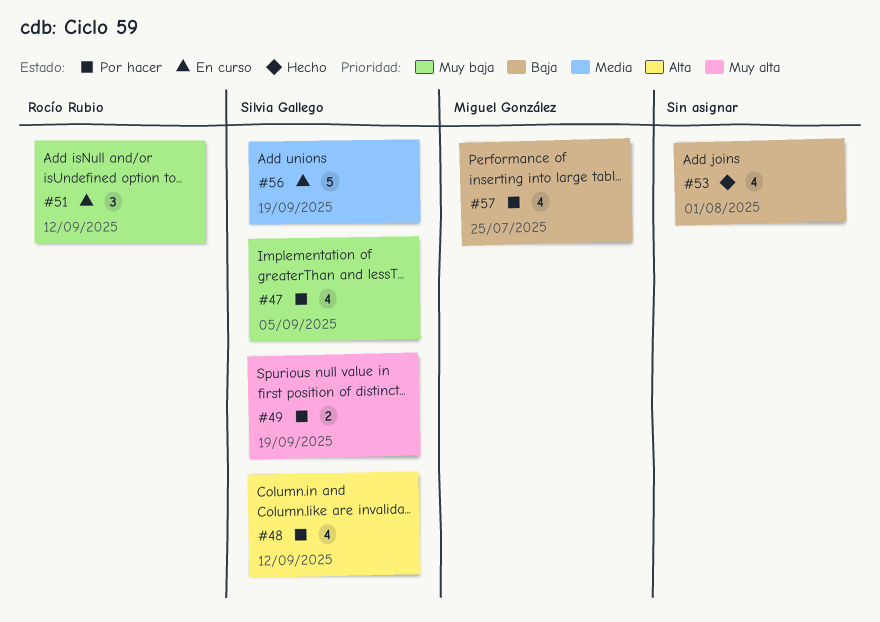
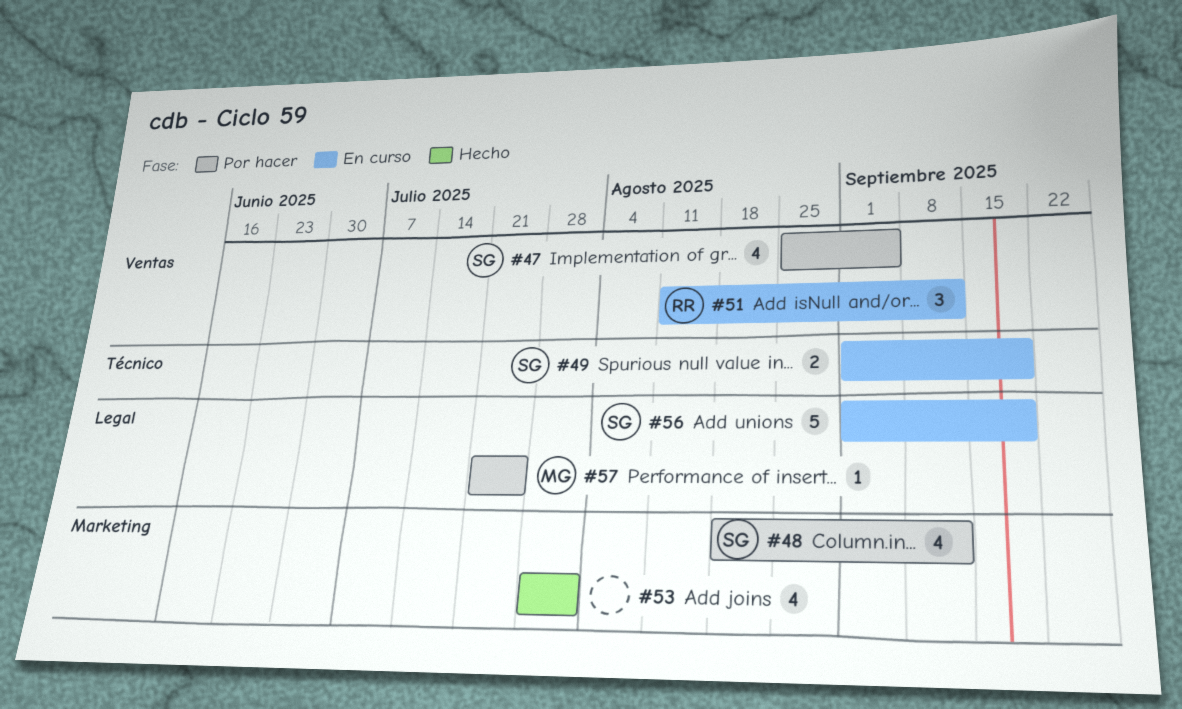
#49, status: Por hacer -> En curso
#57, estimate: 4 -> 1

